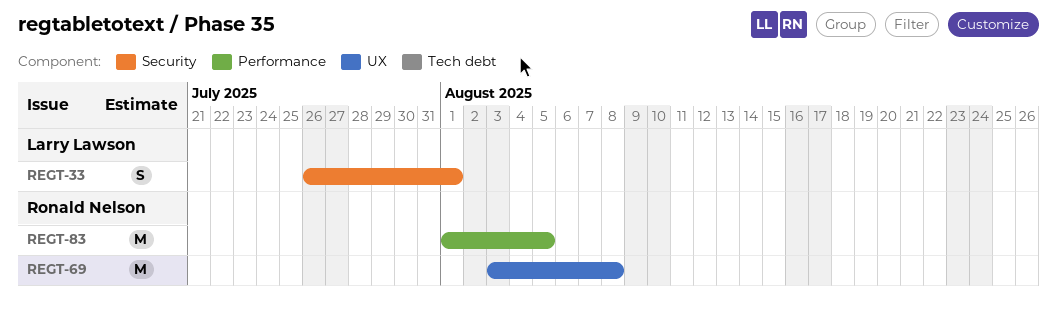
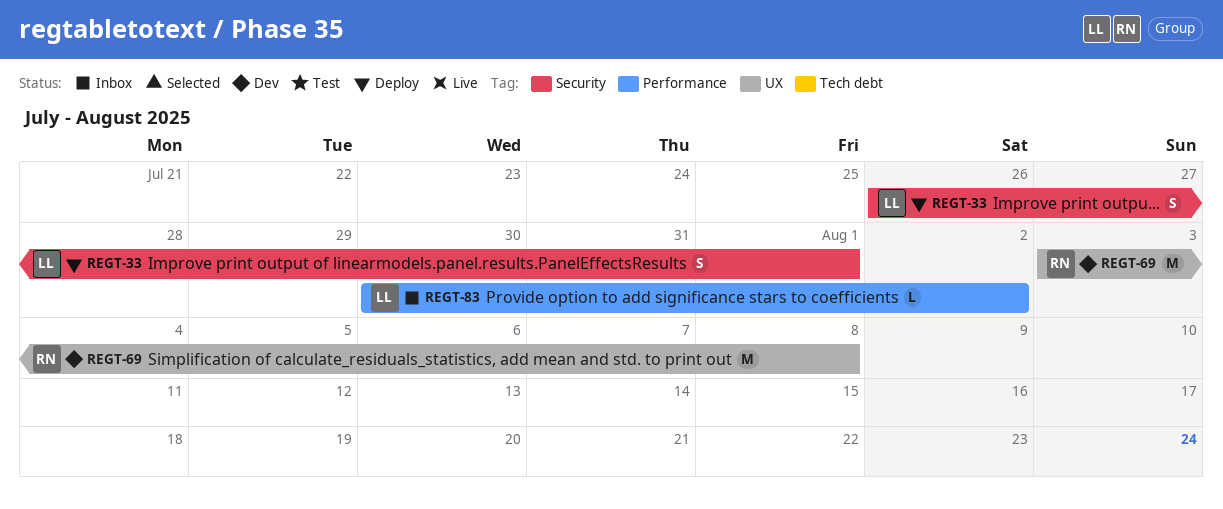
REGT-83, owner: Ronald Nelson -> Larry Lawson
REGT-83, estimate: M -> L
REGT-83, start: Aug 1 -> Jul 30
REGT-83, due: Aug 5 -> Aug 2

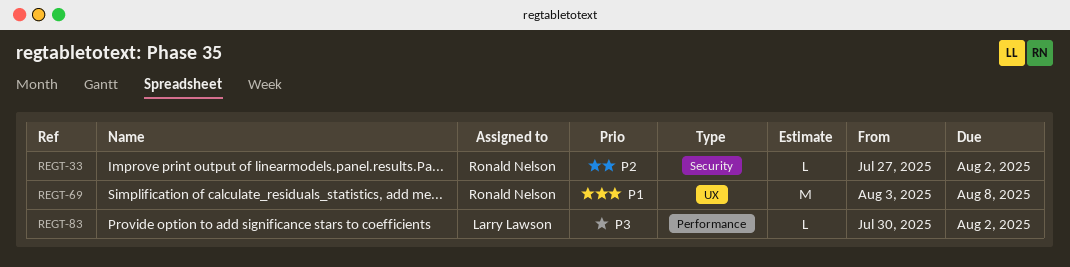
REGT-33, owner: Larry Lawson -> Ronald Nelson
REGT-33, estimate: S -> L
REGT-33, start: Jul 26 -> Jul 27
REGT-33, due: Aug 1 -> Aug 2

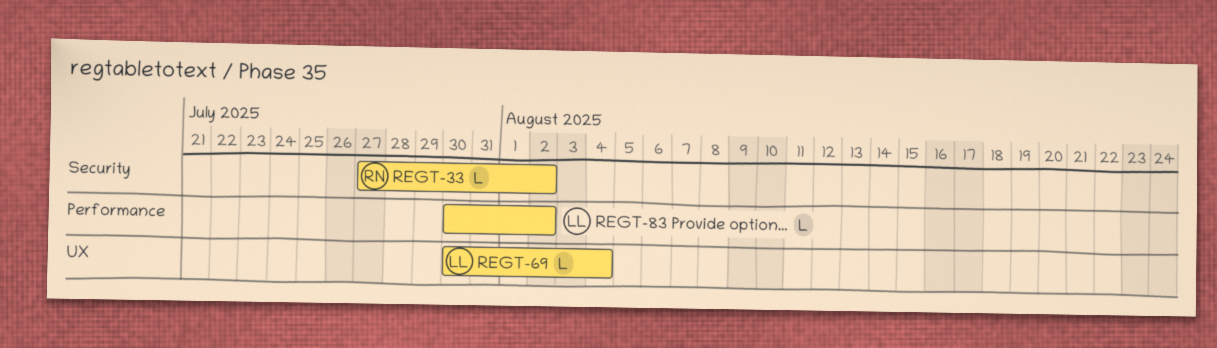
REGT-69, owner: Ronald Nelson -> Larry Lawson
REGT-69, estimate: M -> L
REGT-69, start: Aug 3 -> Jul 30
REGT-69, due: Aug 8 -> Aug 4

